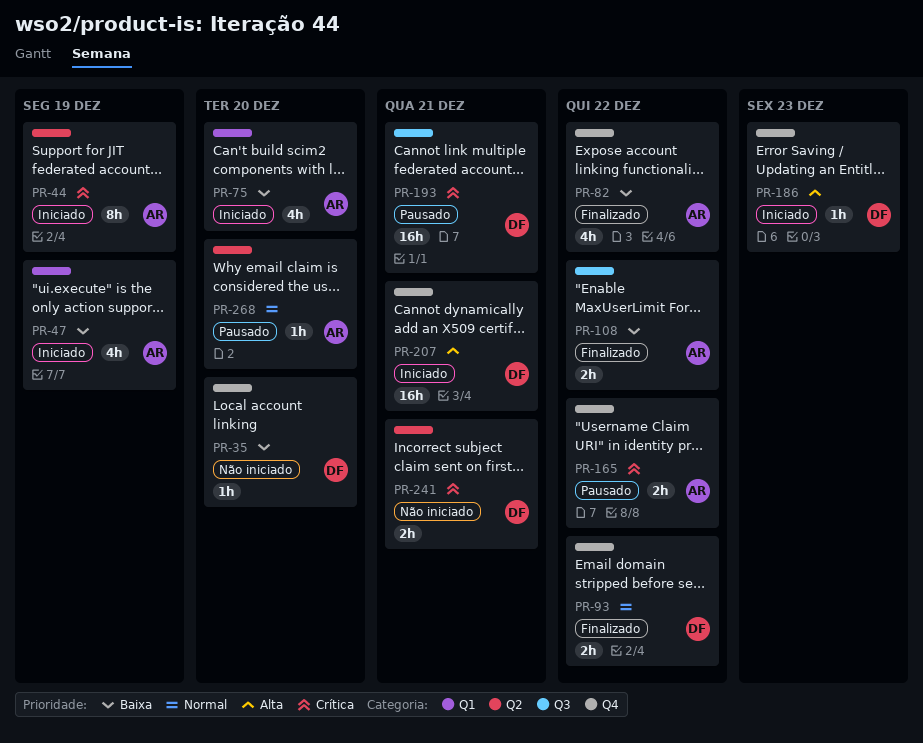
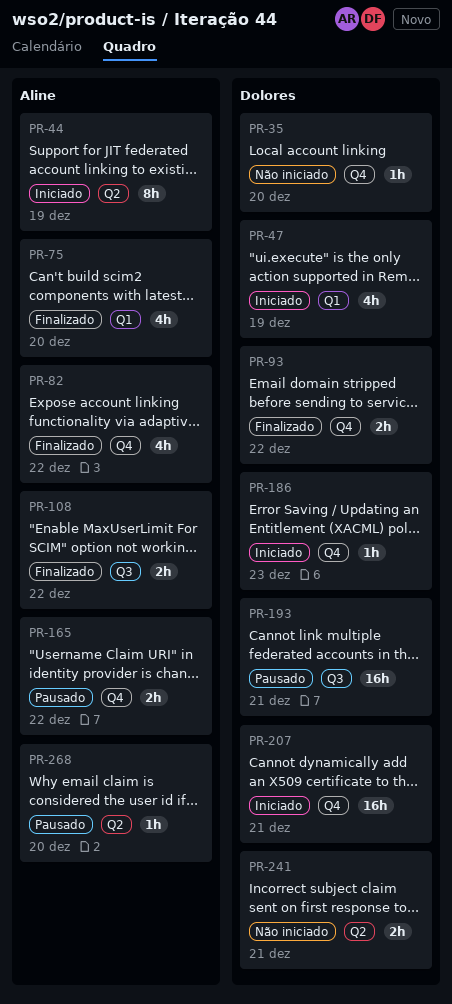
PR-47, owner: Aline -> Dolores
PR-75, status: Iniciado -> Finalizado

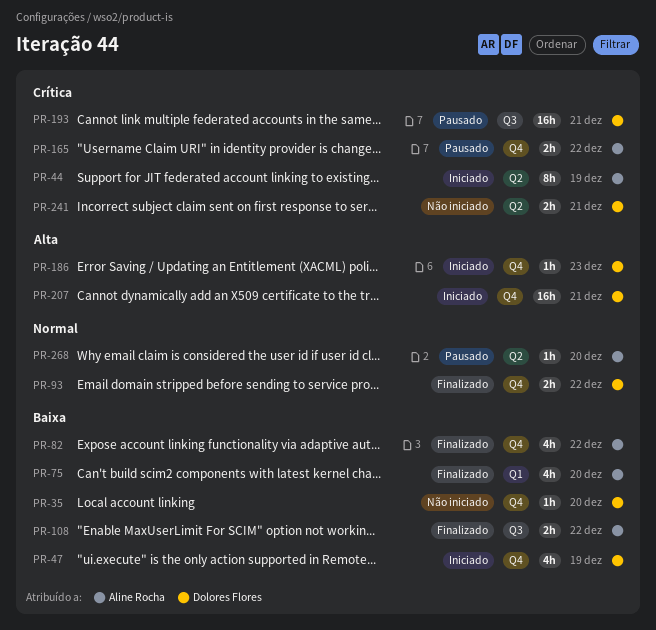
PR-47, label: Q1 -> Q4

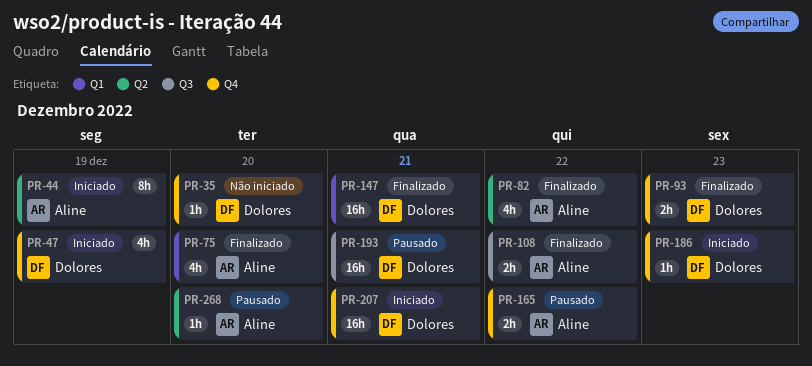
PR-82, label: Q4 -> Q2
PR-93, due: Dec 22 -> Dec 23
PR-147: none -> present
PR-241: present -> none

